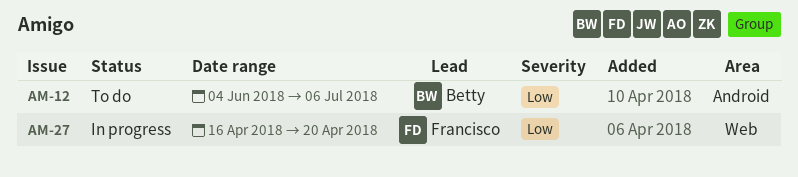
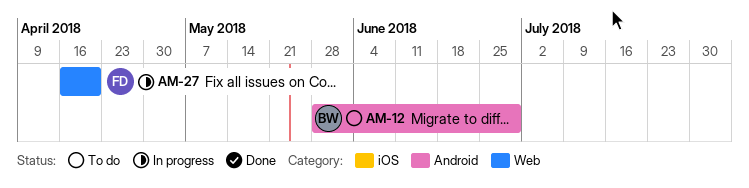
AM-12, start: Jun 4 -> May 28
AM-12, due: Jul 6 -> Jun 29

